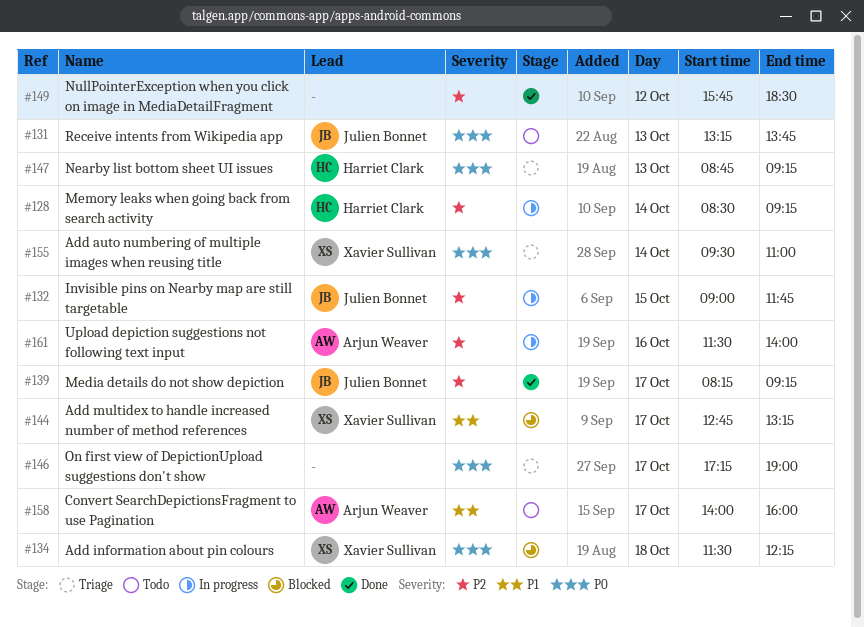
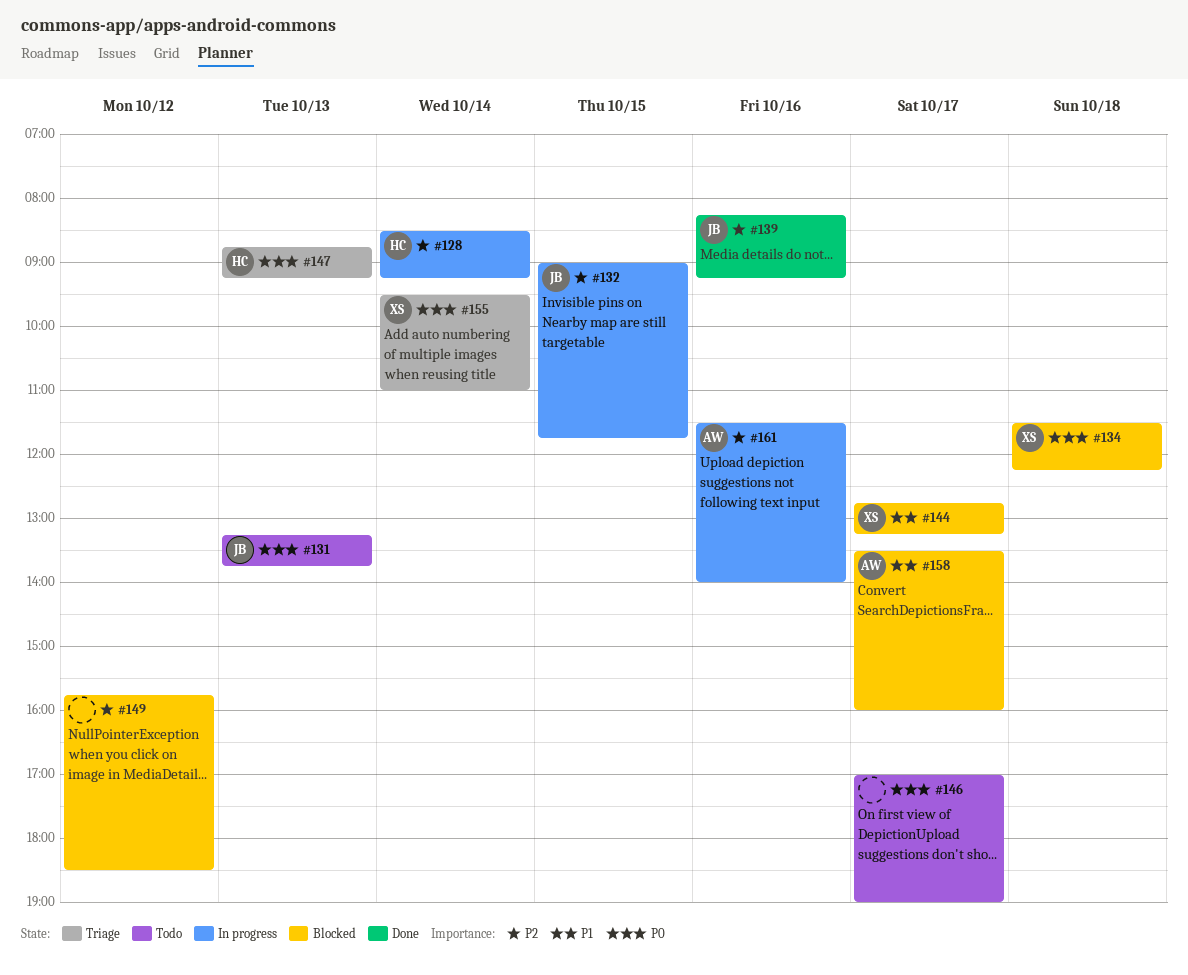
#139, day: Oct 17 -> Oct 16
#146, status: Triage -> Todo
#146, begins: 17:15 -> 17:00
#149, status: Done -> Blocked
#158, status: Todo -> Blocked
#158, begins: 14:00 -> 13:30

